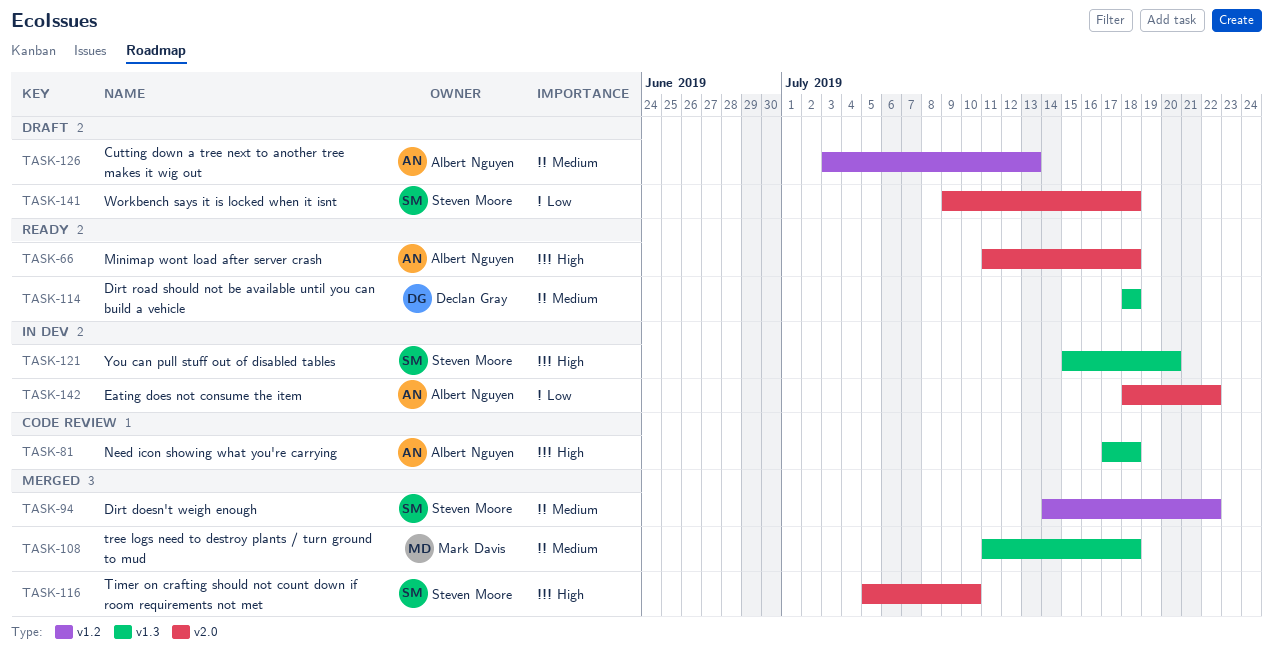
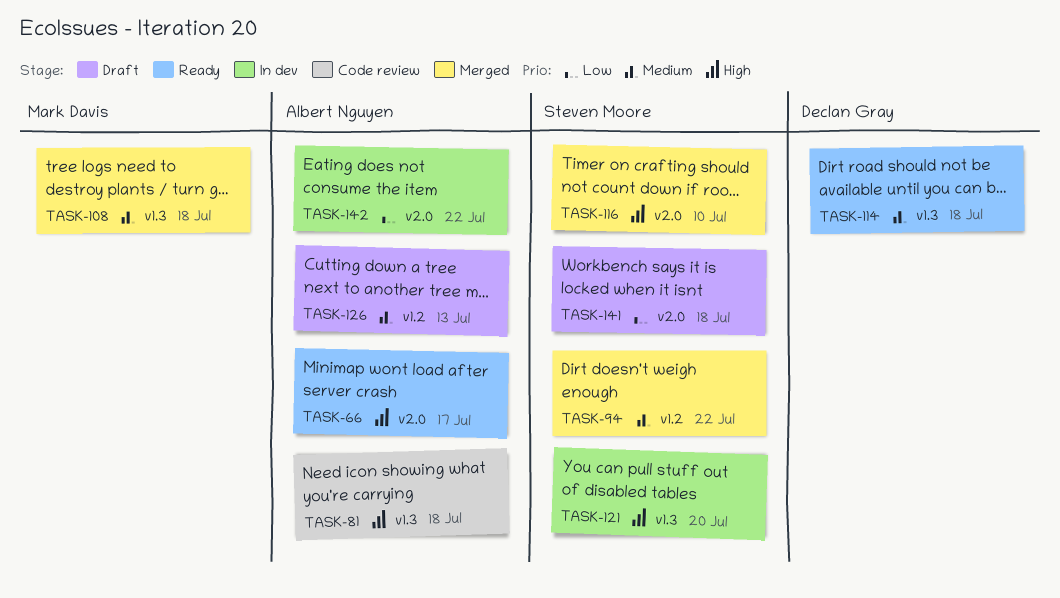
TASK-66, due: Jul 18 -> Jul 17

